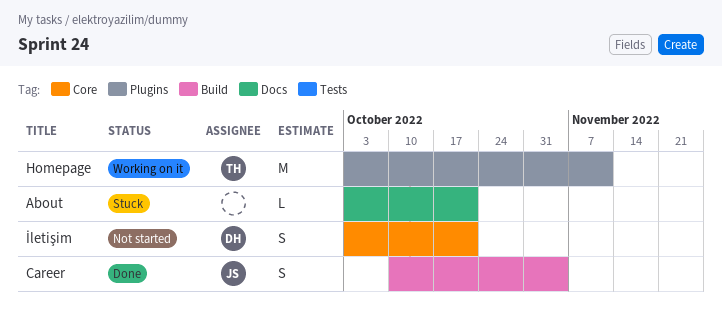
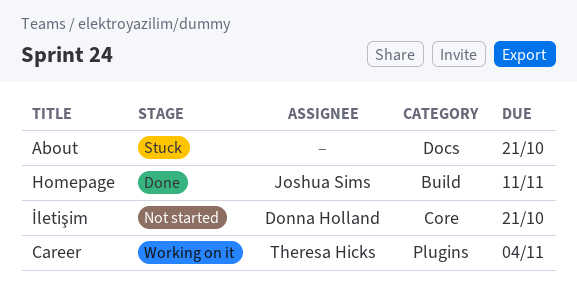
Career, status: Done -> Working on it
Career, owner: Joshua Sims -> Theresa Hicks
Career, label: Build -> Plugins
Homepage, status: Working on it -> Done
Homepage, owner: Theresa Hicks -> Joshua Sims
Homepage, label: Plugins -> Build

